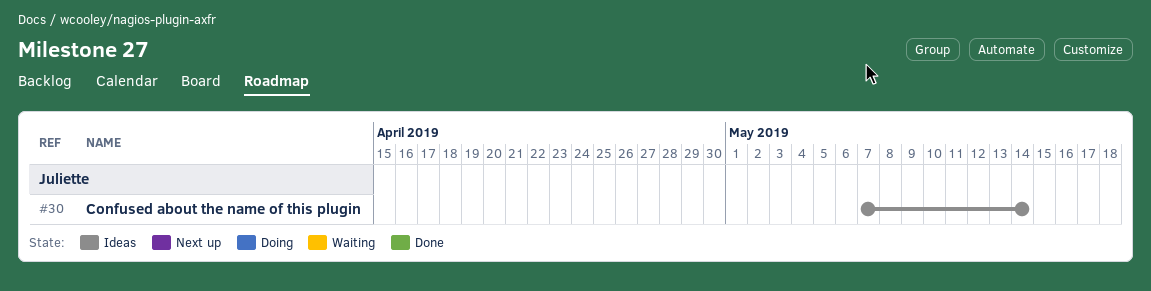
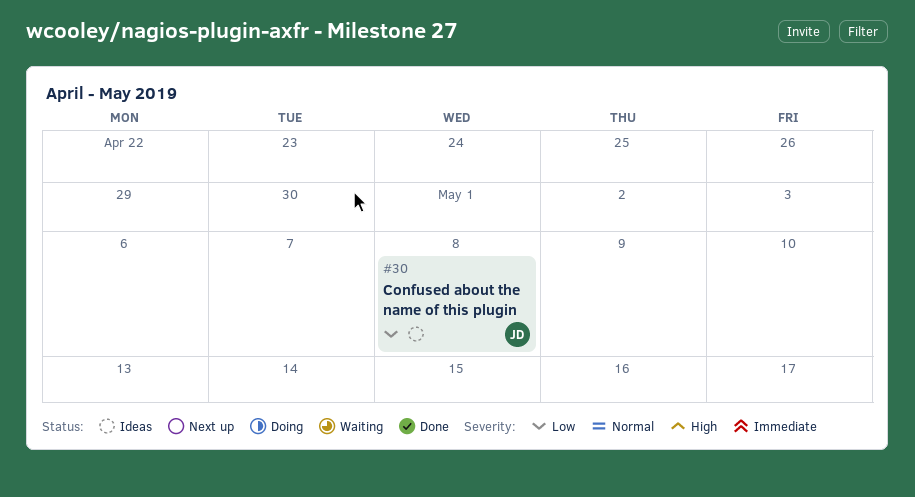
#30, due: May 14 -> May 8

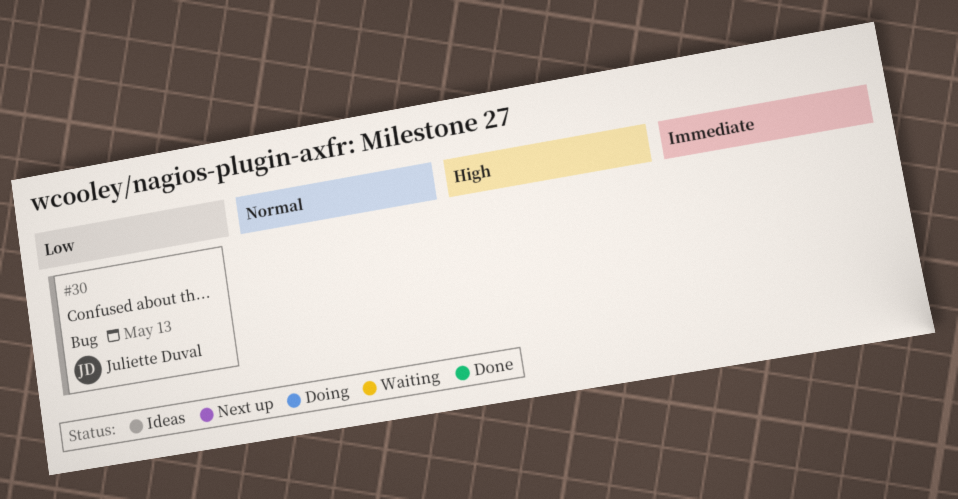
#30, due: May 8 -> May 13

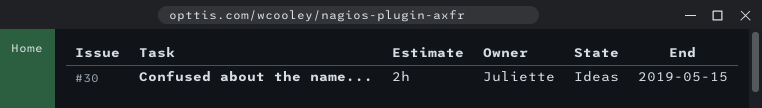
#30, due: May 13 -> May 15

